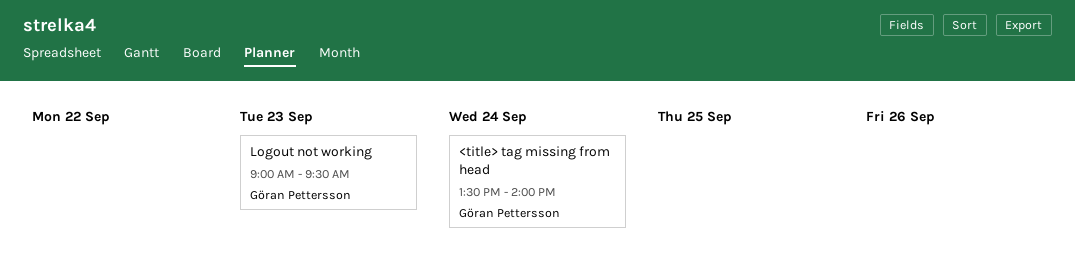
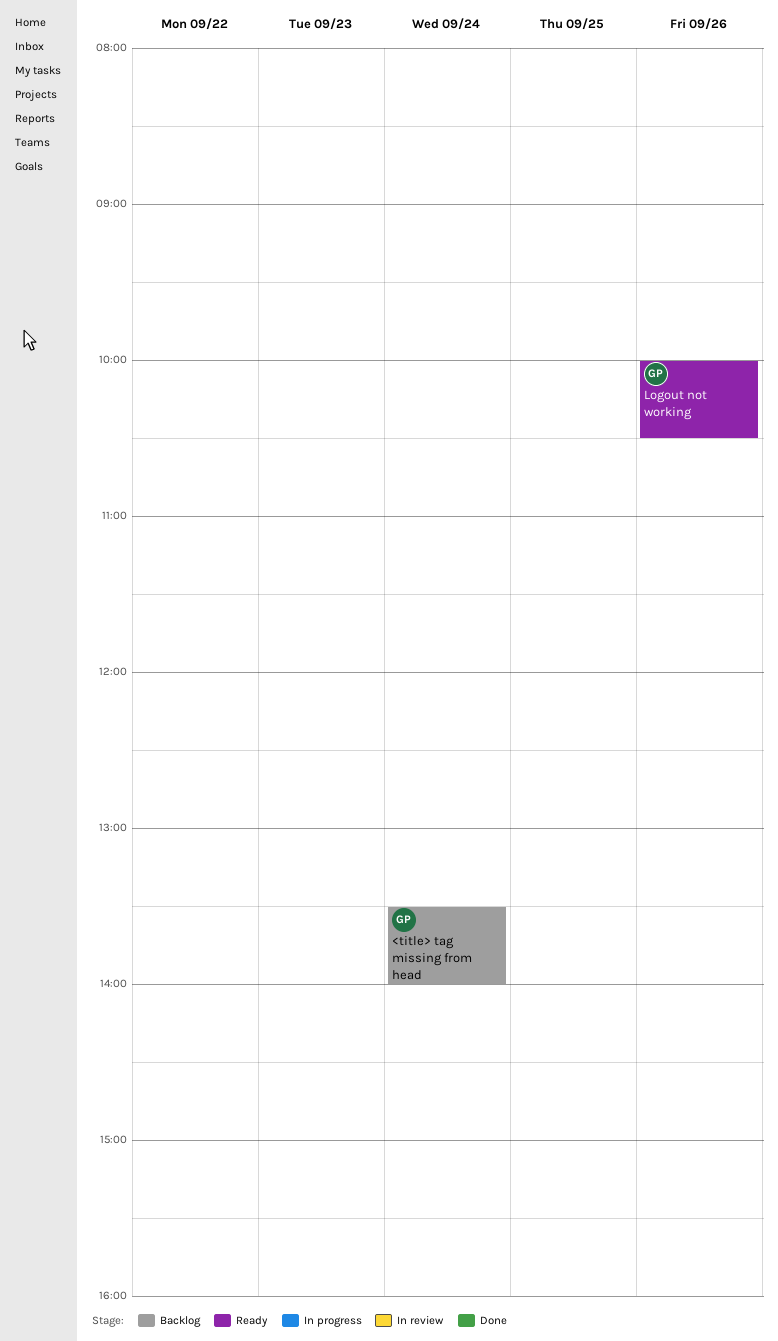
Logout not working, day: Sep 23 -> Sep 26
Logout not working, begins: 09:00 -> 10:00
Logout not working, ends: 09:30 -> 10:30

